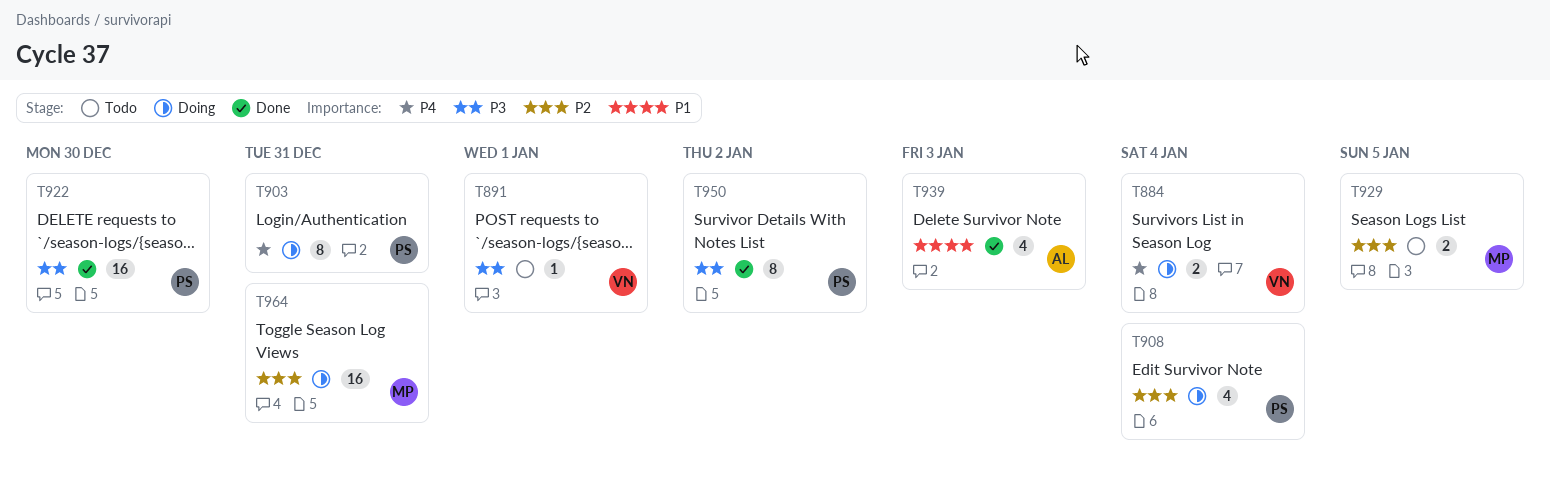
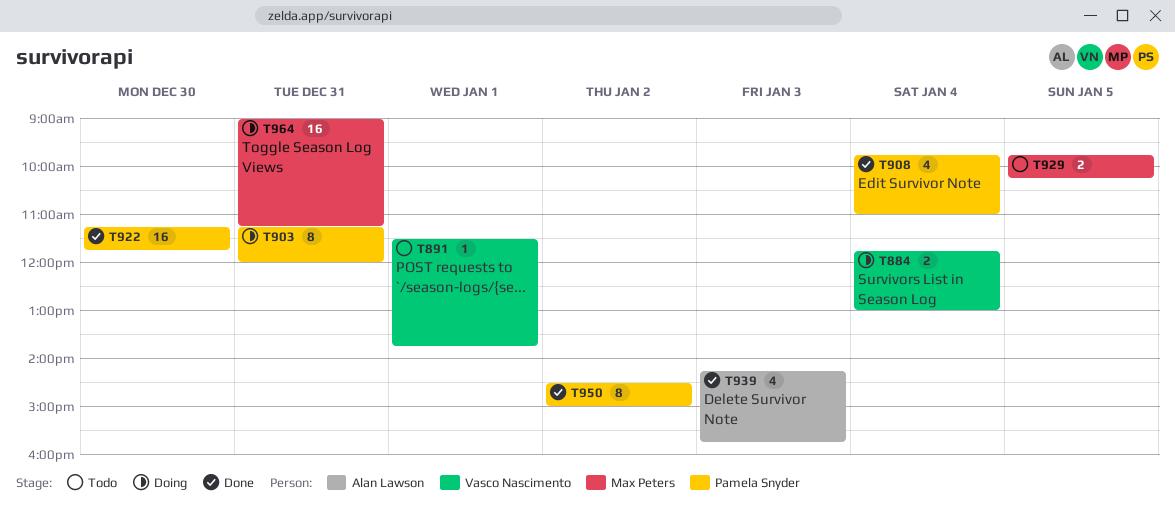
T908, status: Doing -> Done

